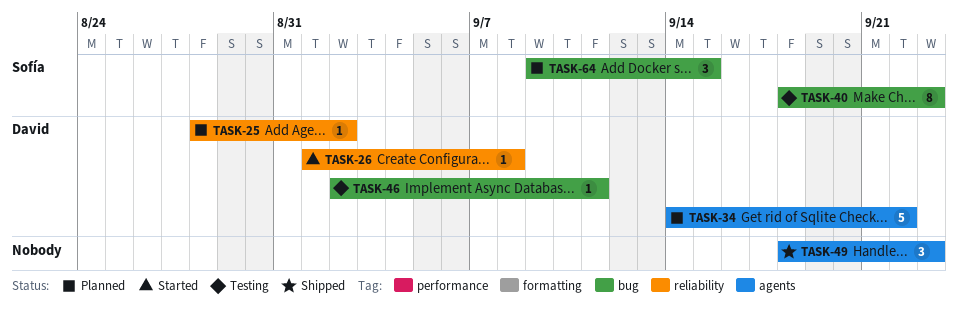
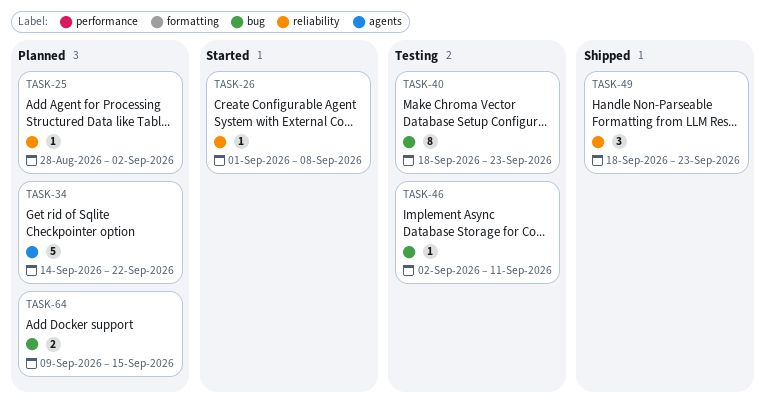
TASK-49, label: agents -> reliability
TASK-64, estimate: 3 -> 2

